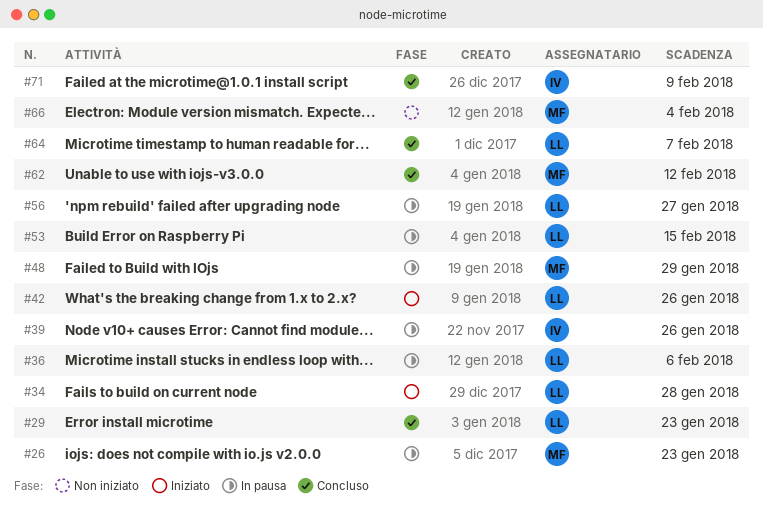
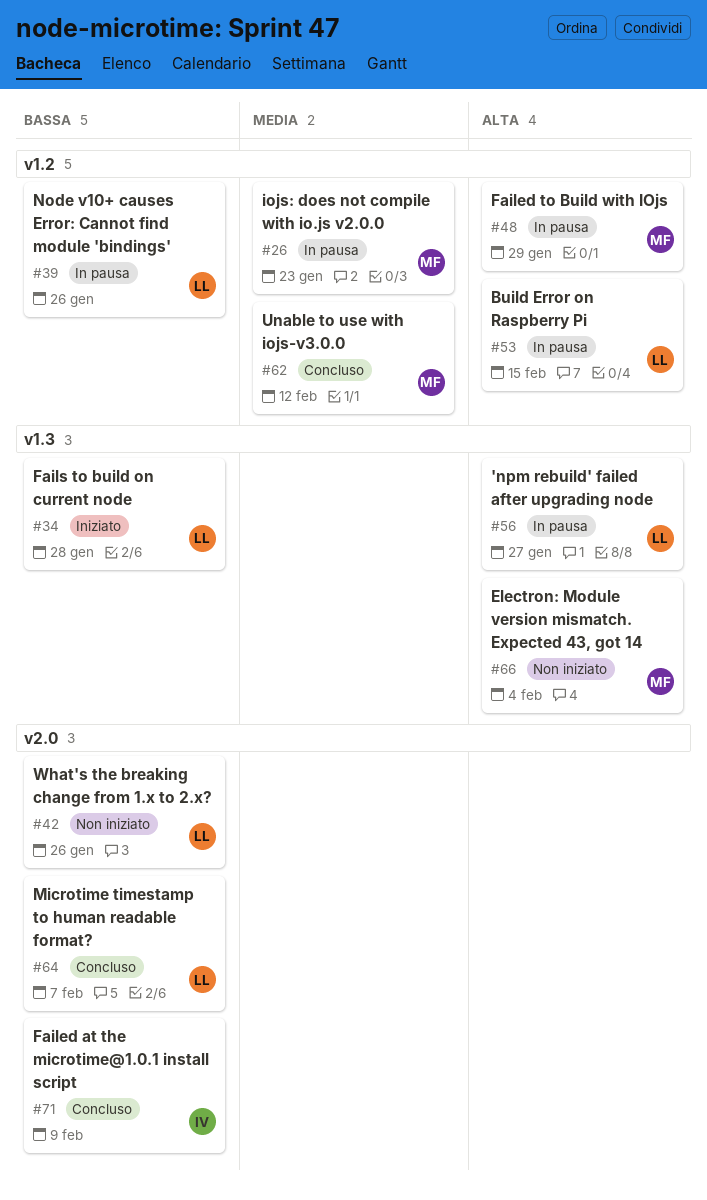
#29: present -> none
#36: present -> none
#39, owner: IV -> LL
#42, status: Iniziato -> Non iniziato

